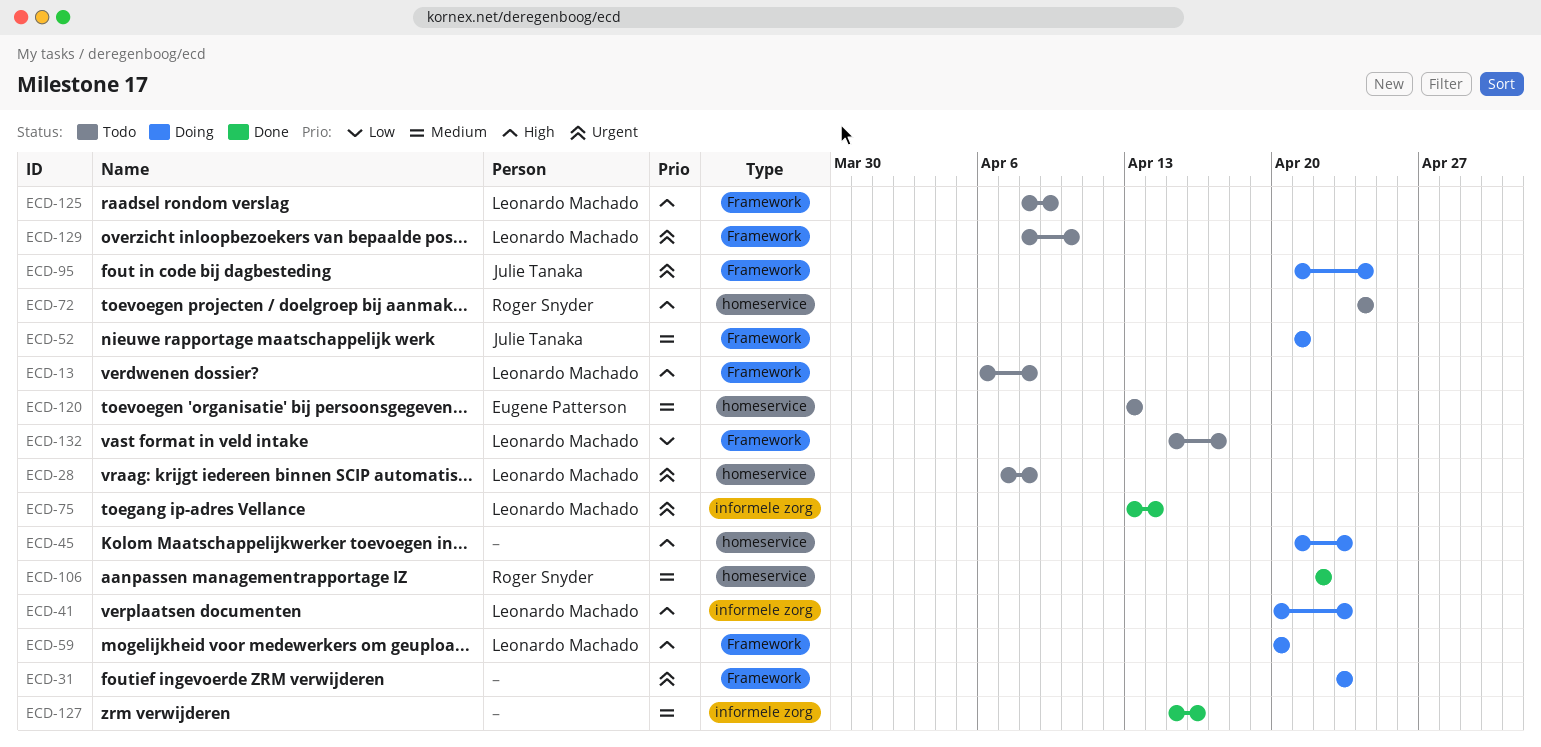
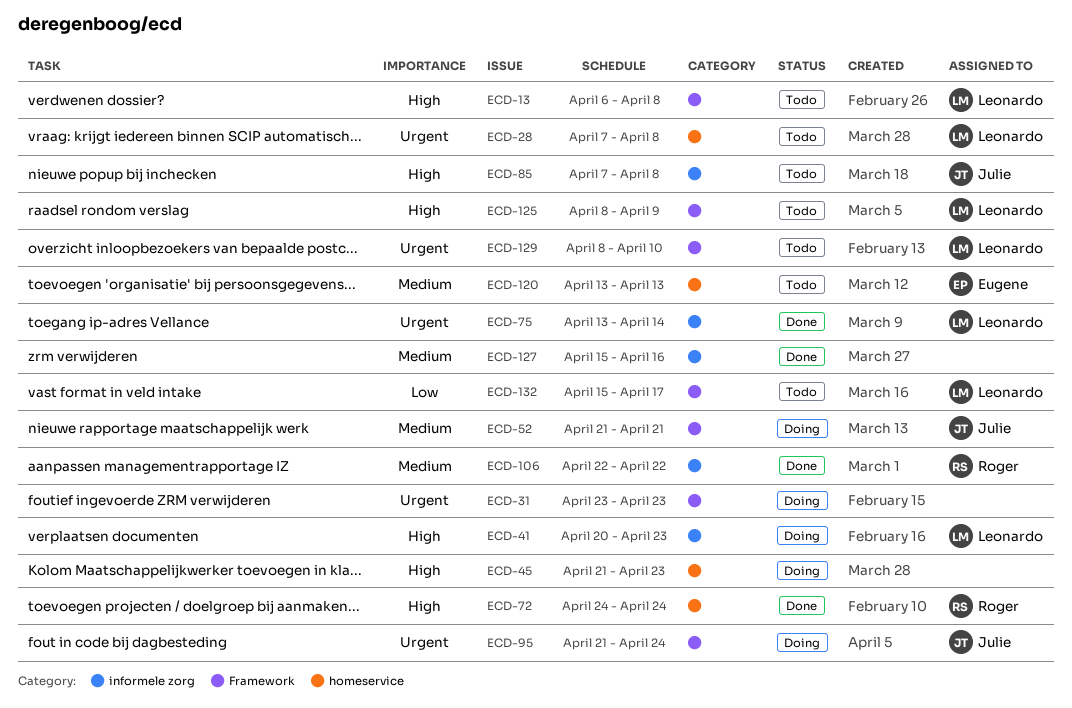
ECD-59: present -> none
ECD-72, status: Todo -> Done
ECD-85: none -> present
ECD-106, label: homeservice -> informele zorg

